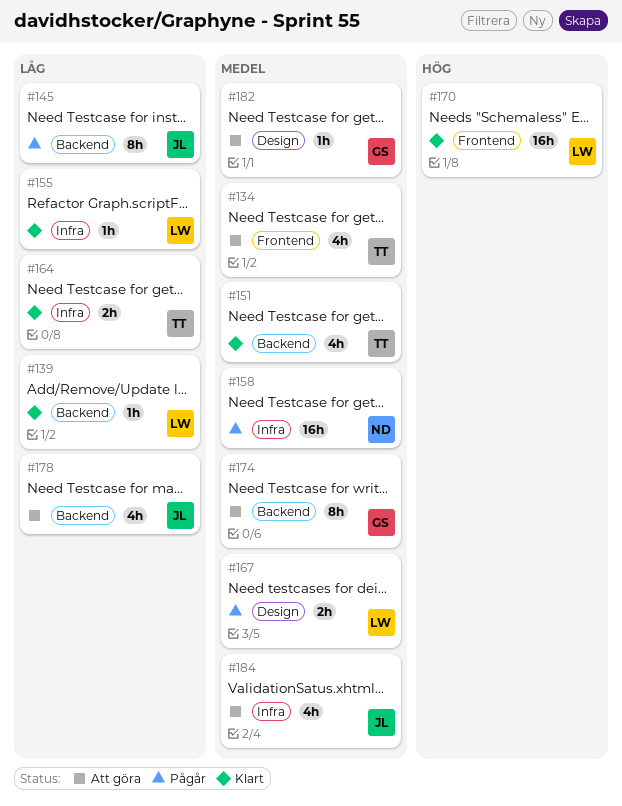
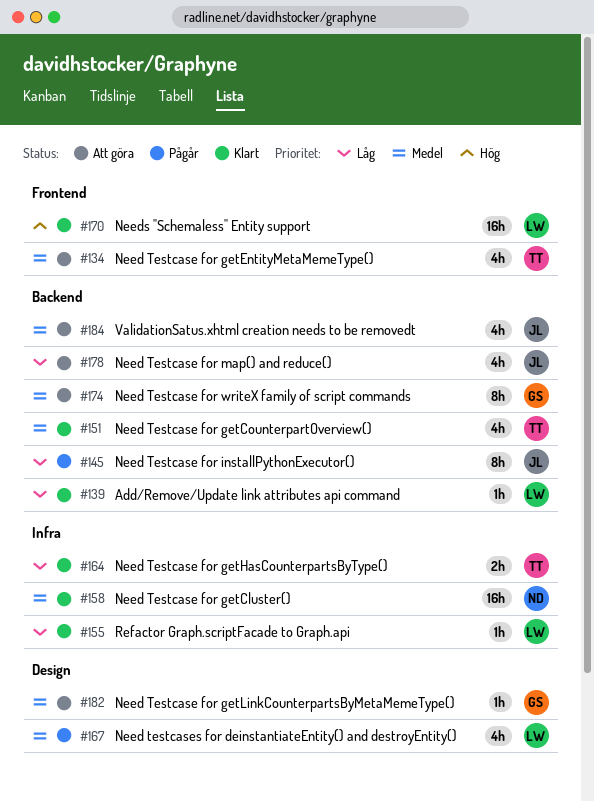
#158, status: Pågår -> Klart
#167, estimate: 2h -> 4h
#184, label: Infra -> Backend

